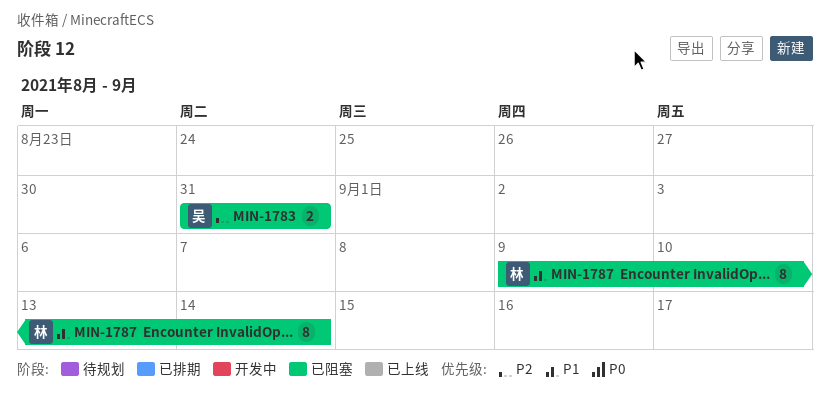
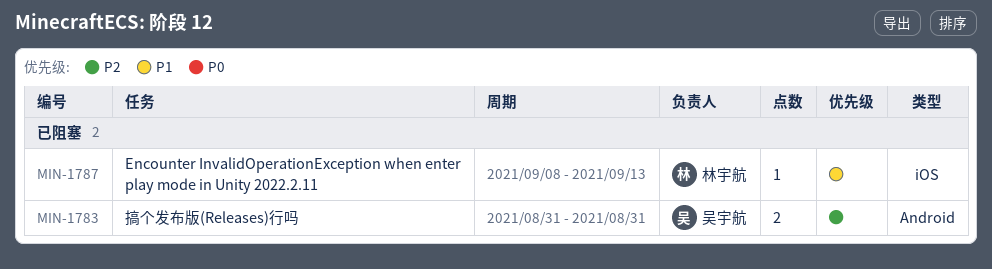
MIN-1787, estimate: 8 -> 1
MIN-1787, start: Sep 9 -> Sep 8
MIN-1787, due: Sep 14 -> Sep 13

